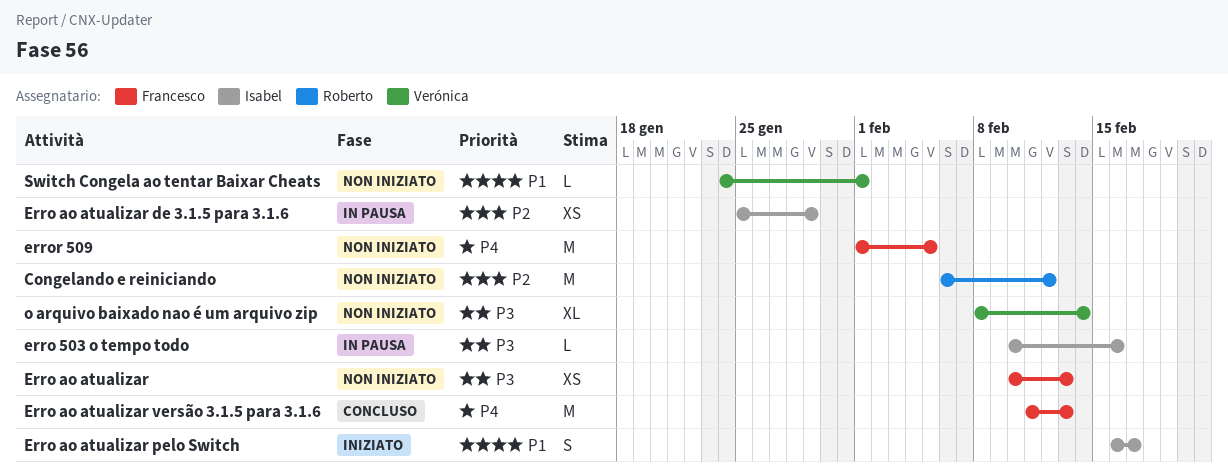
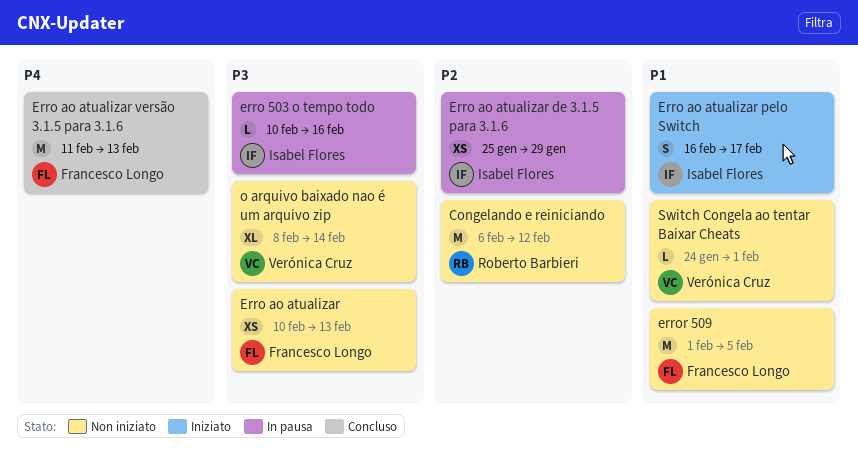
error 509, priority: P4 -> P1

